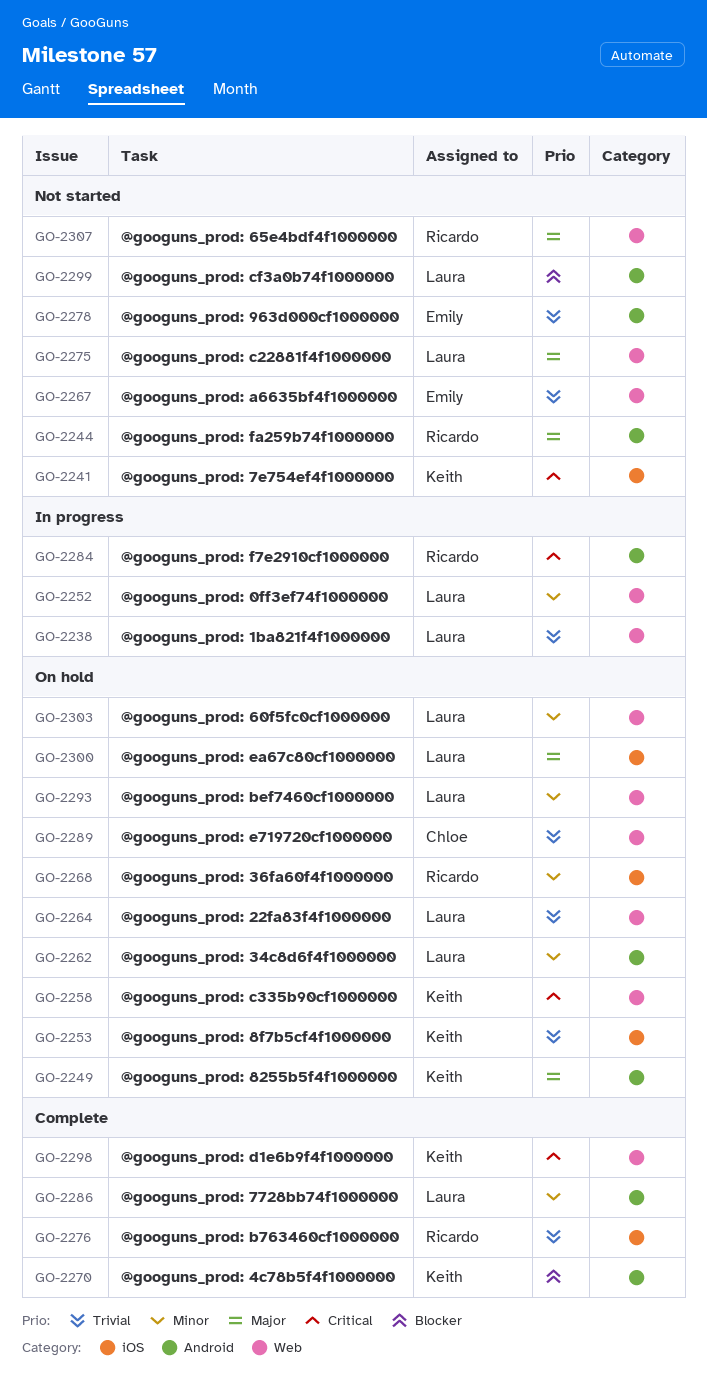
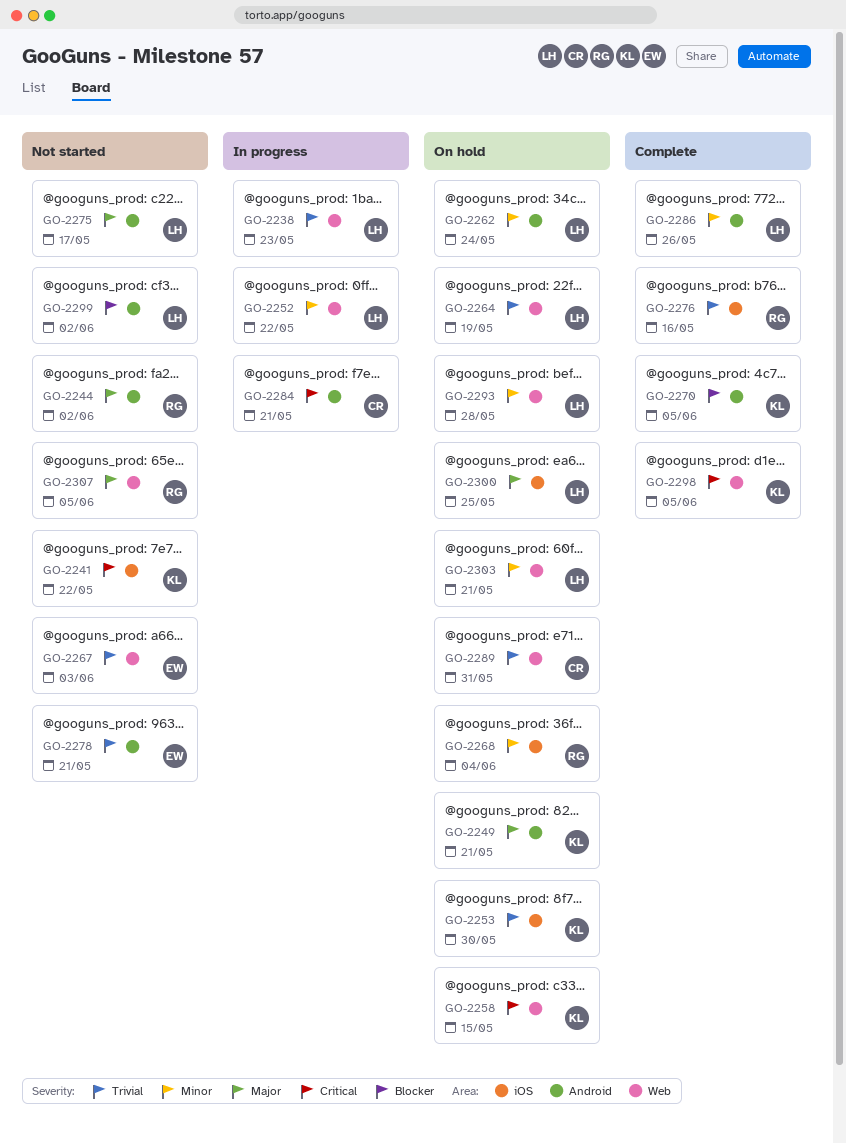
GO-2275, label: Web -> Android
GO-2284, owner: Ricardo -> Chloe

